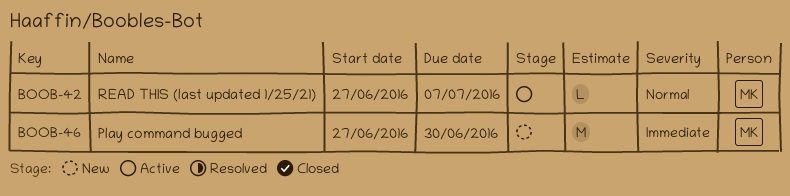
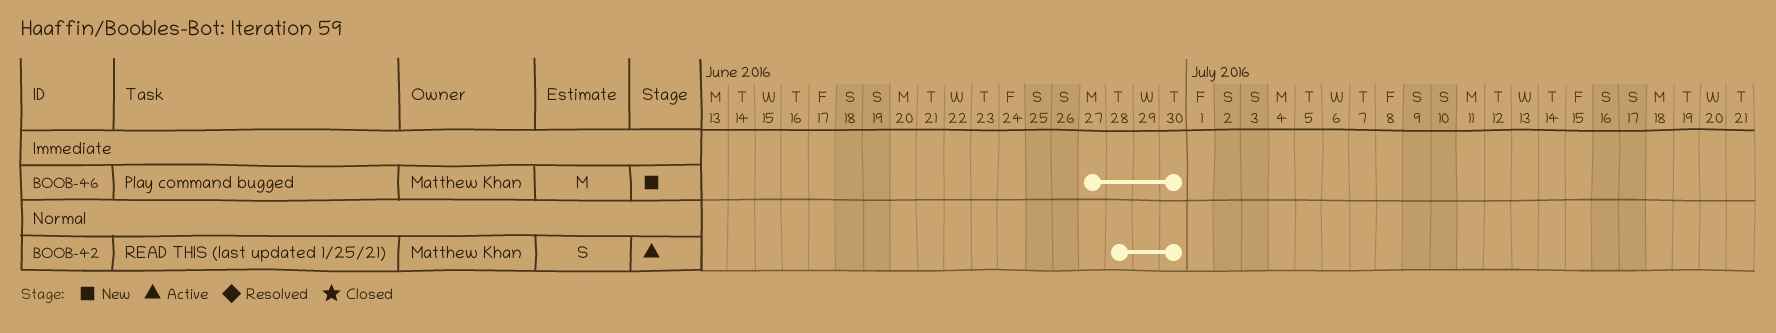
BOOB-42, estimate: L -> S
BOOB-42, start: Jun 27 -> Jun 28
BOOB-42, due: Jul 7 -> Jun 30

